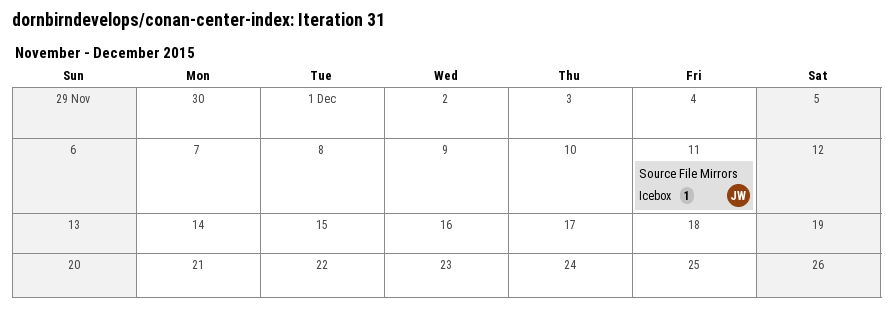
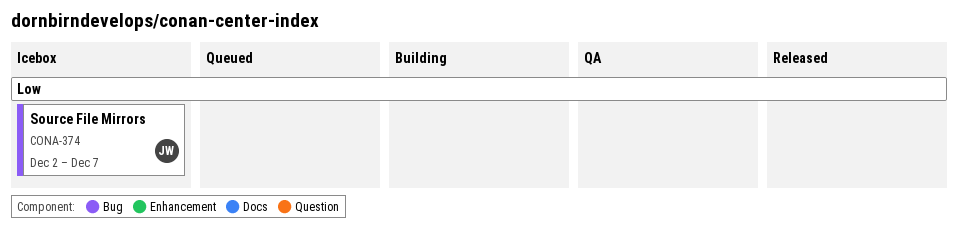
Source File Mirrors, due: Dec 11 -> Dec 7

